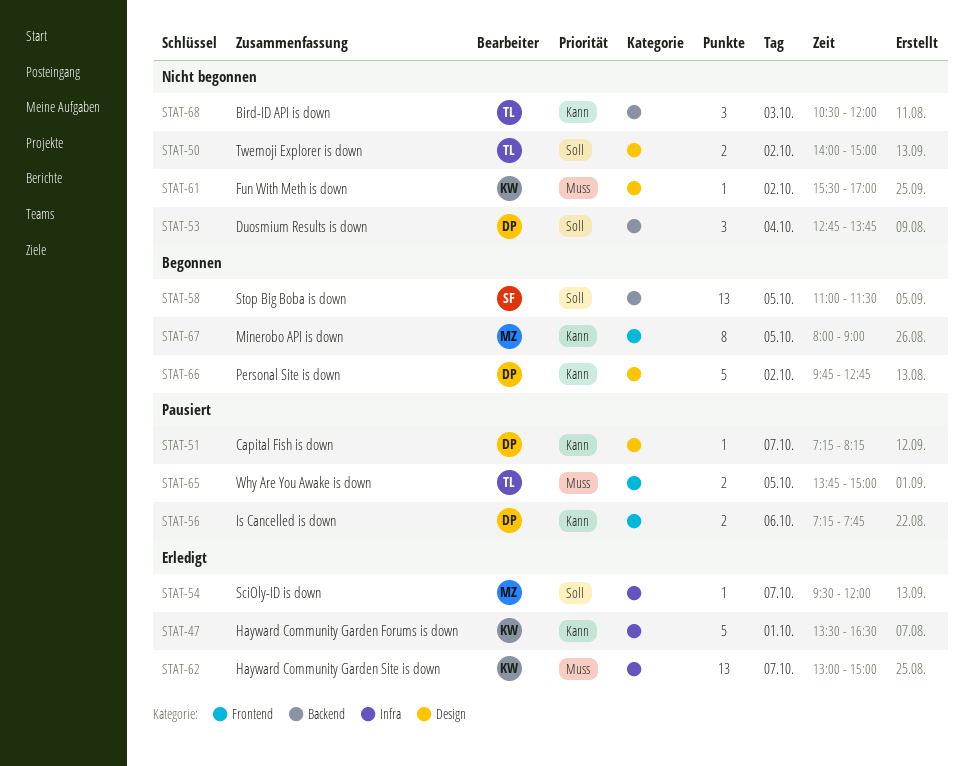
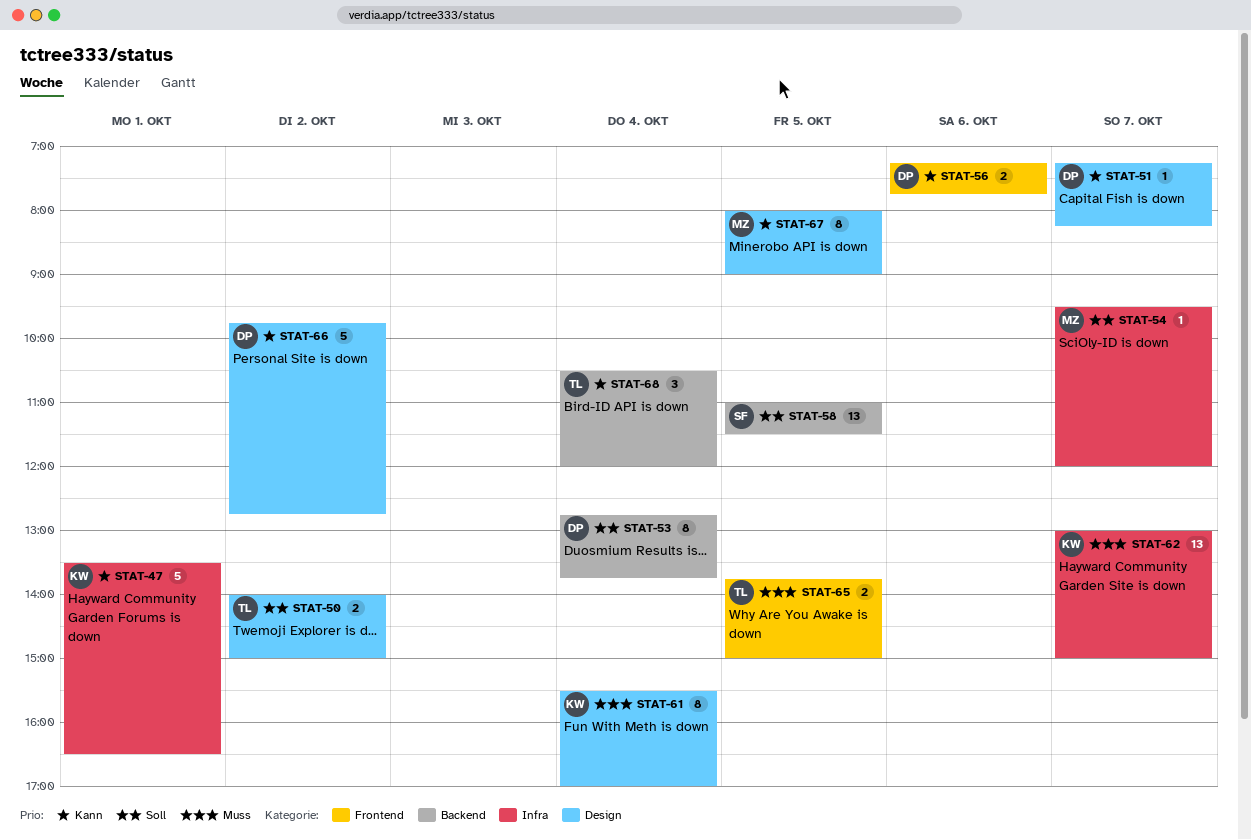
STAT-53, estimate: 3 -> 8
STAT-61, estimate: 1 -> 8
STAT-61, day: Oct 2 -> Oct 4
STAT-67, label: Frontend -> Design
STAT-68, day: Oct 3 -> Oct 4

